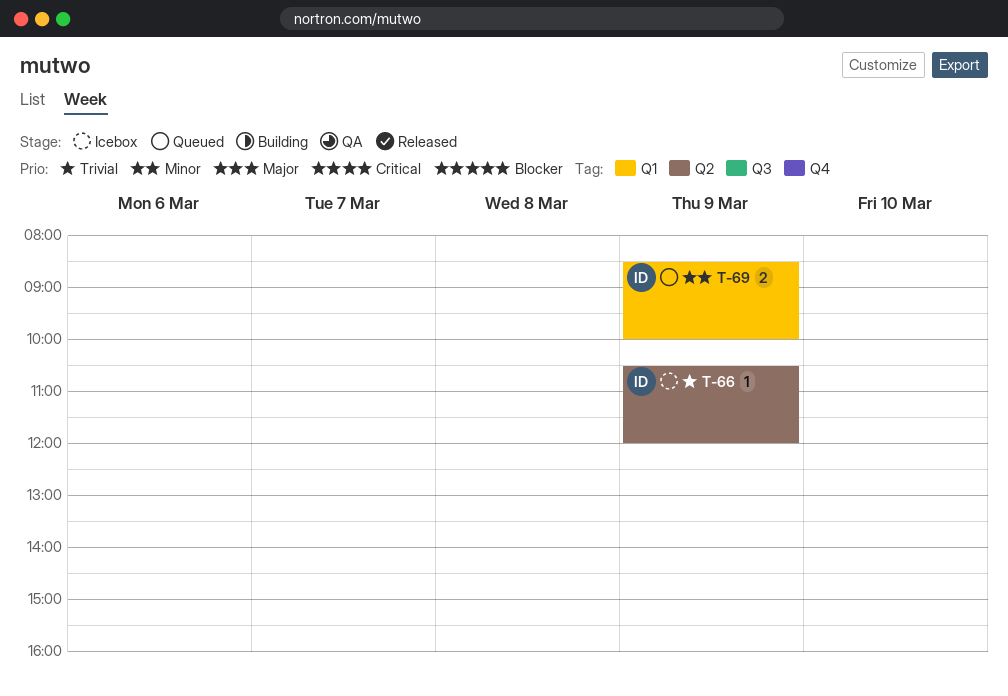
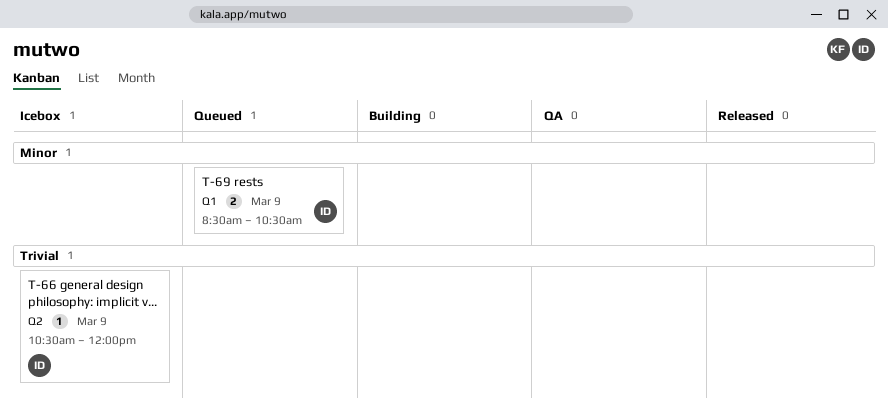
T-69, ends: 10:00 -> 10:30

